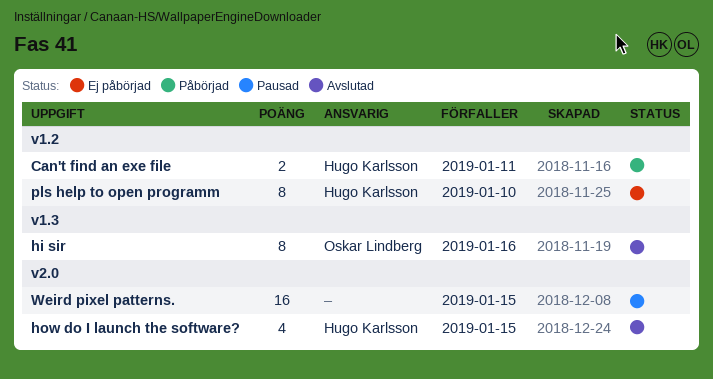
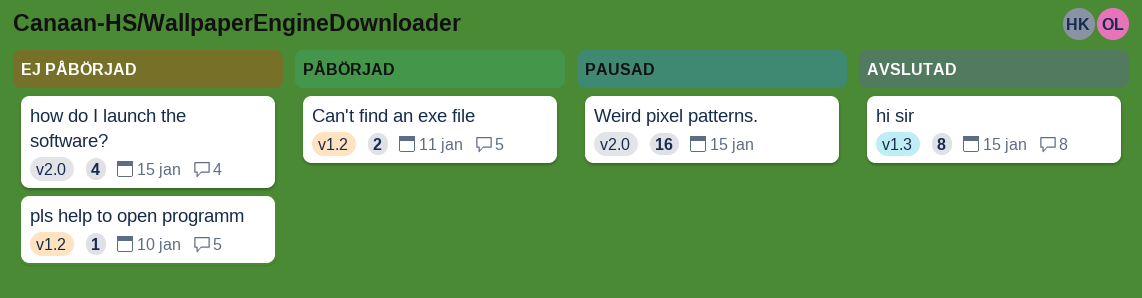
hi sir, due: Jan 16 -> Jan 15
how do I launch the software?, status: Avslutad -> Ej påbörjad
pls help to open programm, estimate: 8 -> 1

